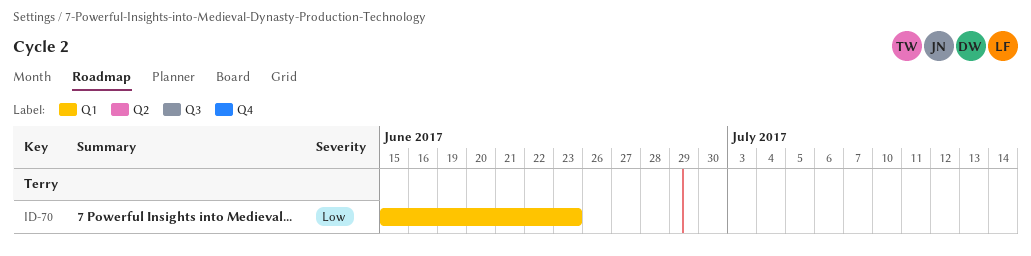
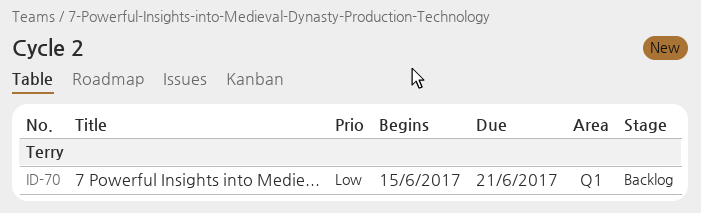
ID-70, due: Jun 23 -> Jun 21

